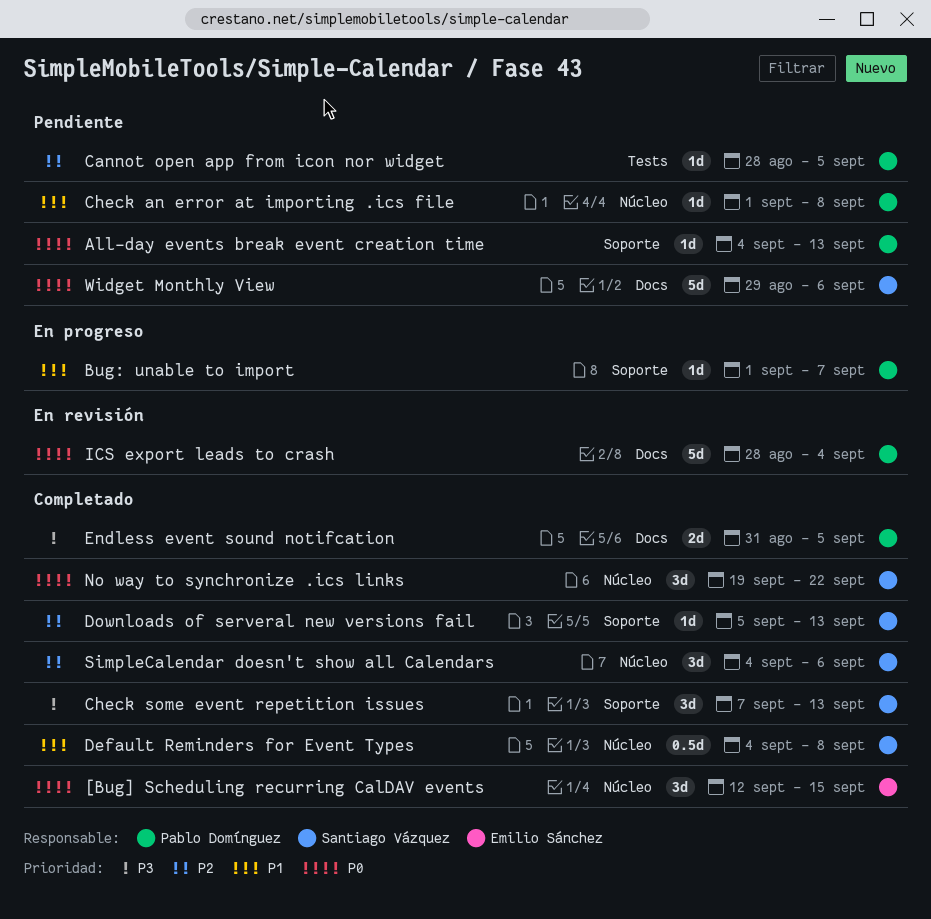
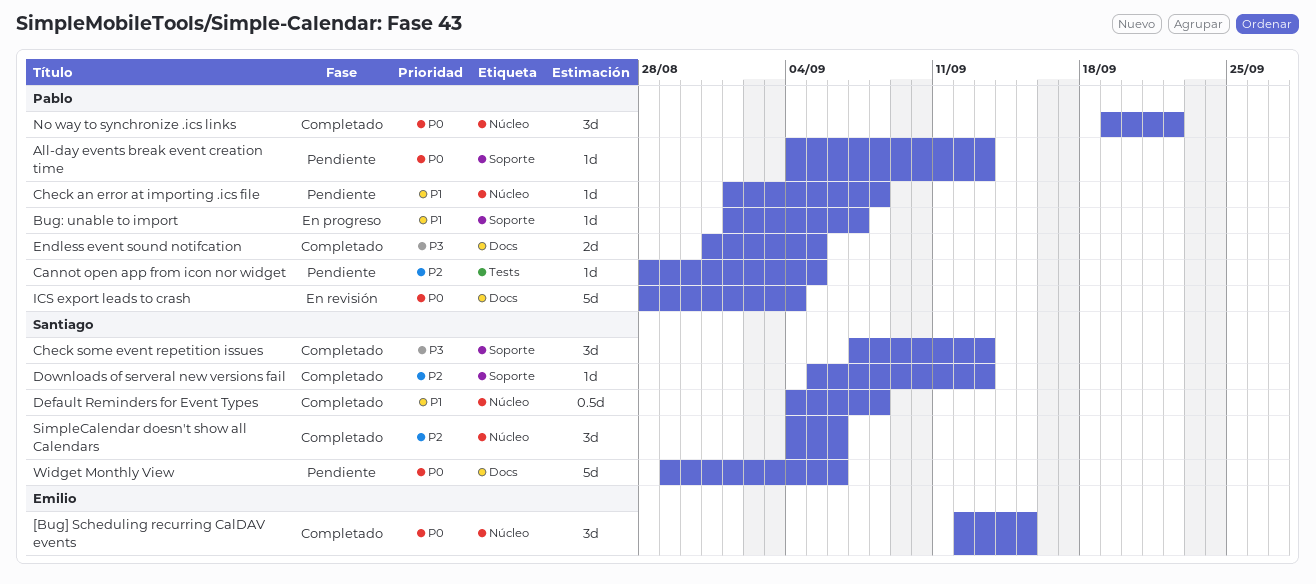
No way to synchronize .ics links, owner: Santiago Vázquez -> Pablo Domínguez

